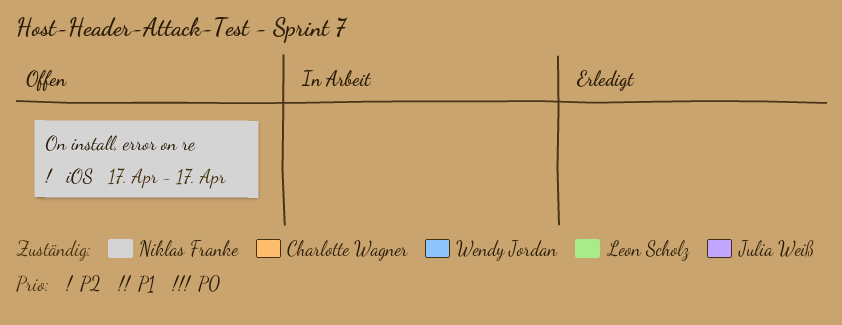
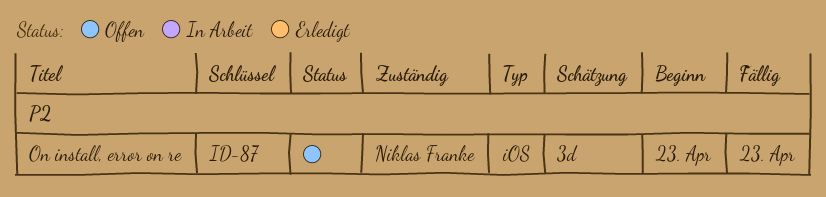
On install, error on re, start: Apr 17 -> Apr 23
On install, error on re, due: Apr 17 -> Apr 23

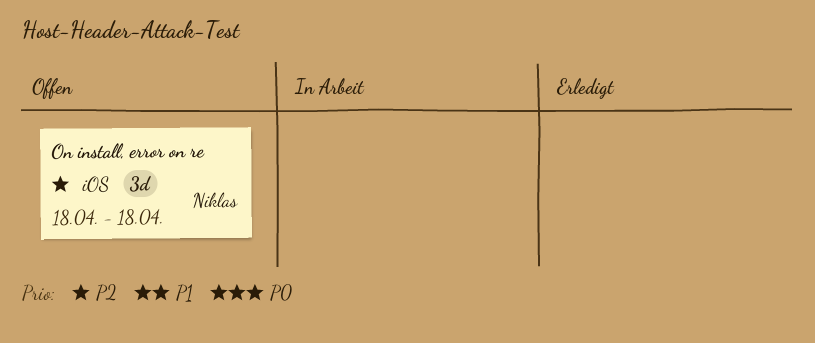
On install, error on re, start: Apr 23 -> Apr 18
On install, error on re, due: Apr 23 -> Apr 18

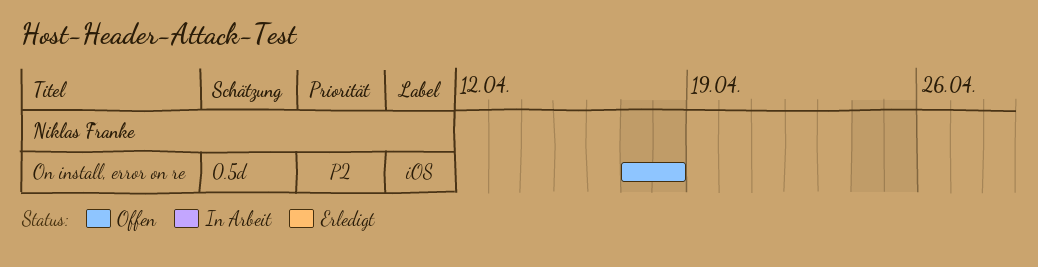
On install, error on re, estimate: 3d -> 0.5d
On install, error on re, start: Apr 18 -> Apr 17

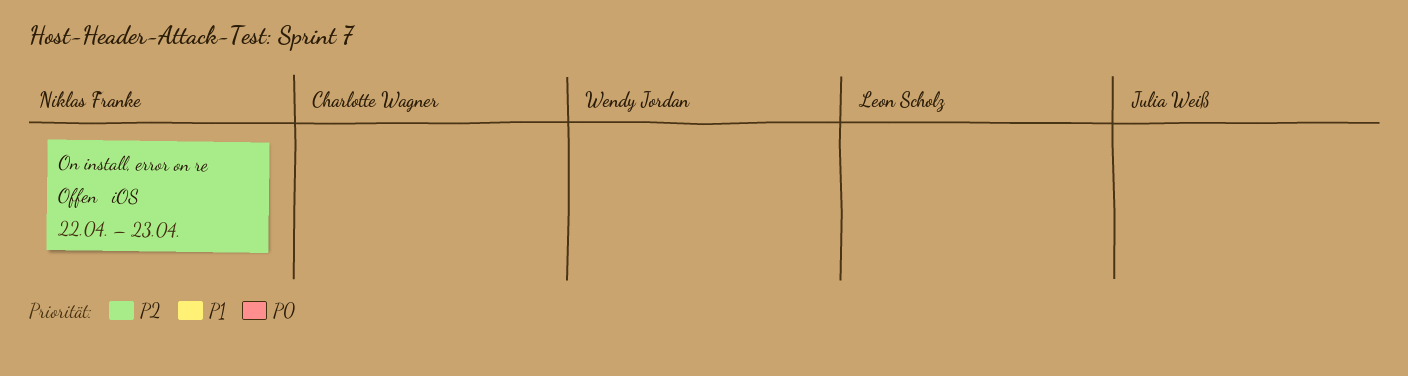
On install, error on re, start: Apr 17 -> Apr 22
On install, error on re, due: Apr 18 -> Apr 23

